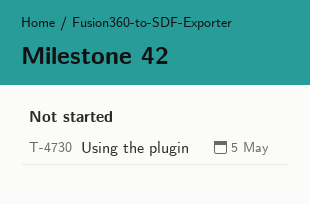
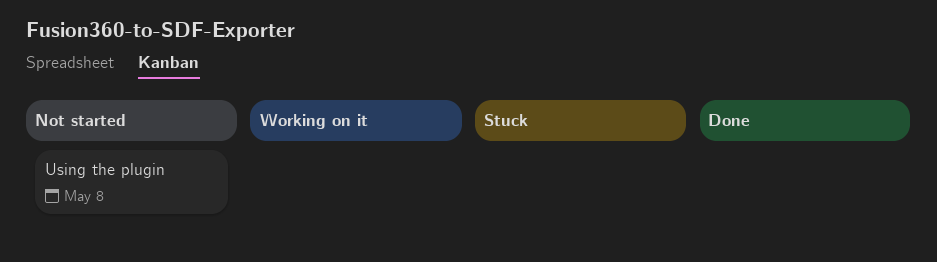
Using the plugin, due: May 5 -> May 8

